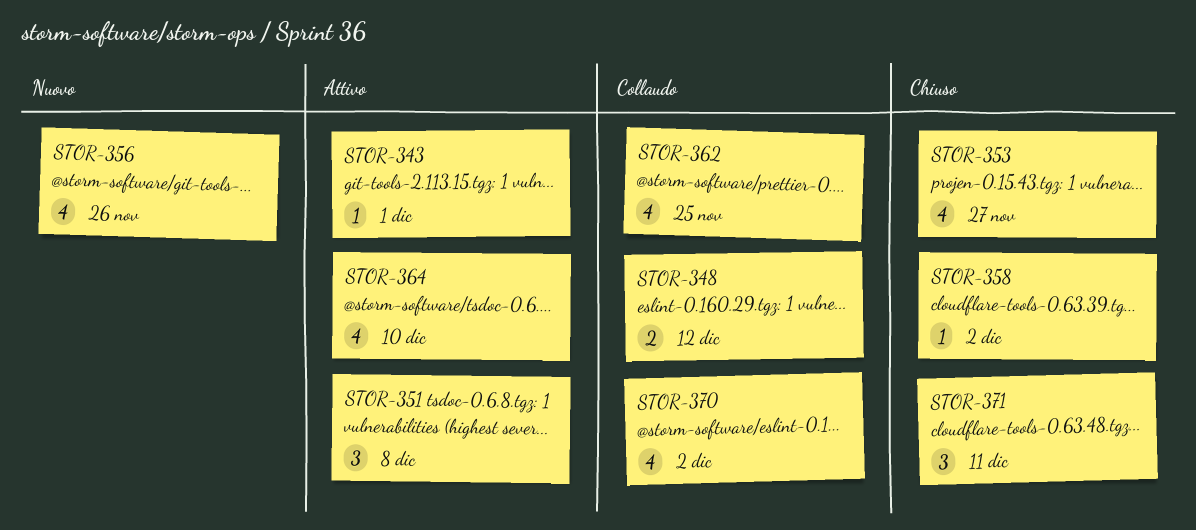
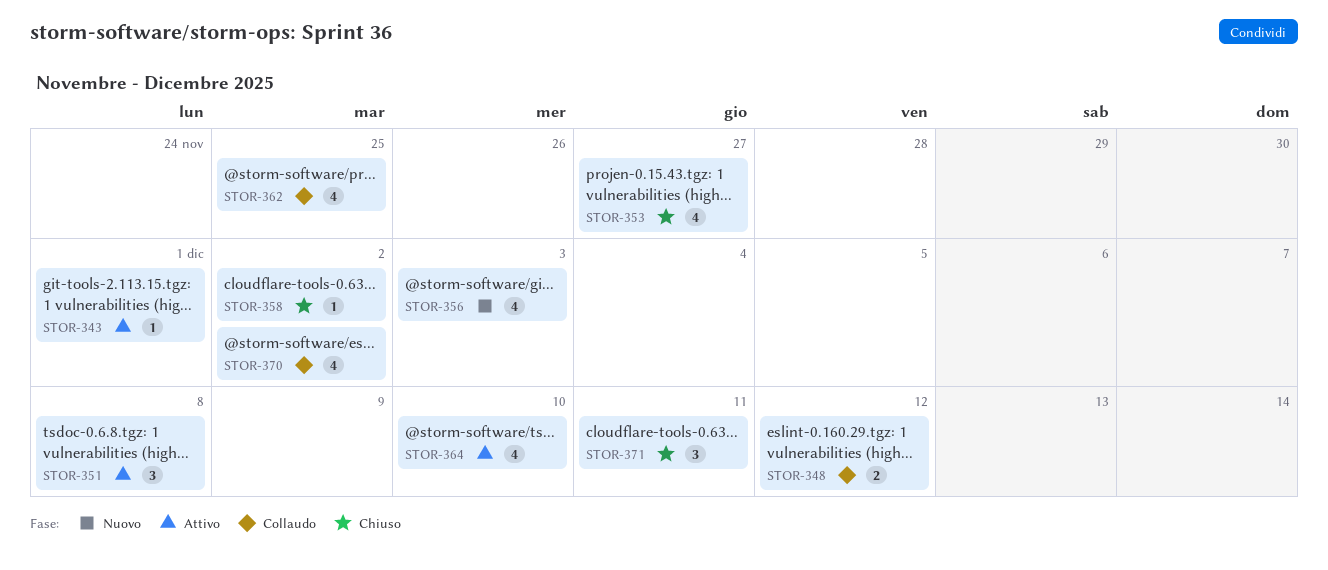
STOR-356, due: Nov 26 -> Dec 3

